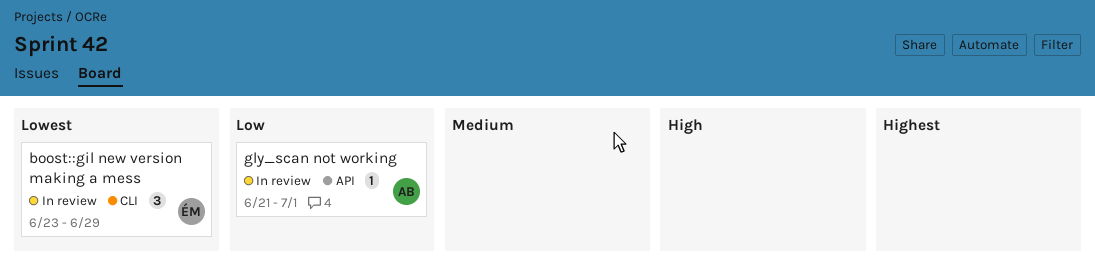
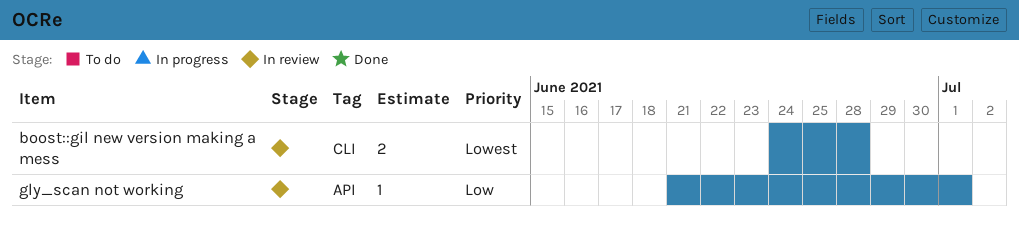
boost::gil new version making a mess, estimate: 3 -> 2
boost::gil new version making a mess, start: Jun 23 -> Jun 24
boost::gil new version making a mess, due: Jun 29 -> Jun 28

